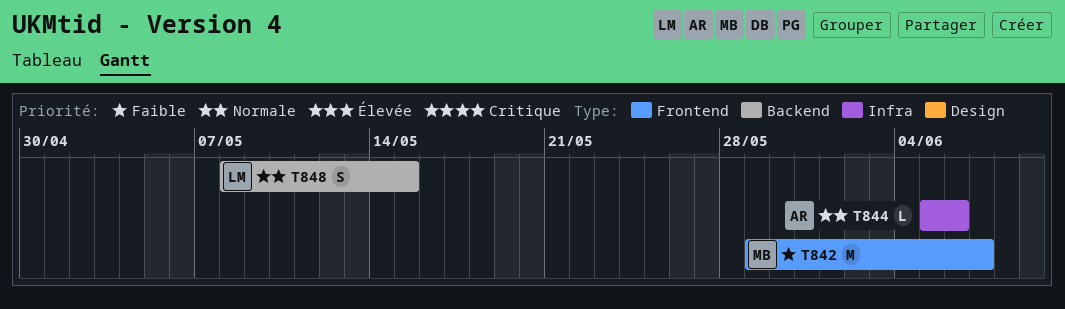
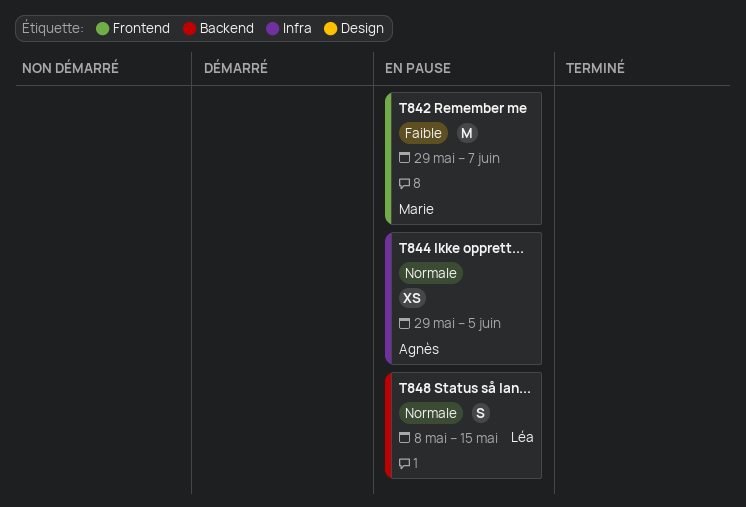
T844, estimate: L -> XS
T844, start: Jun 5 -> May 29
T844, due: Jun 6 -> Jun 5

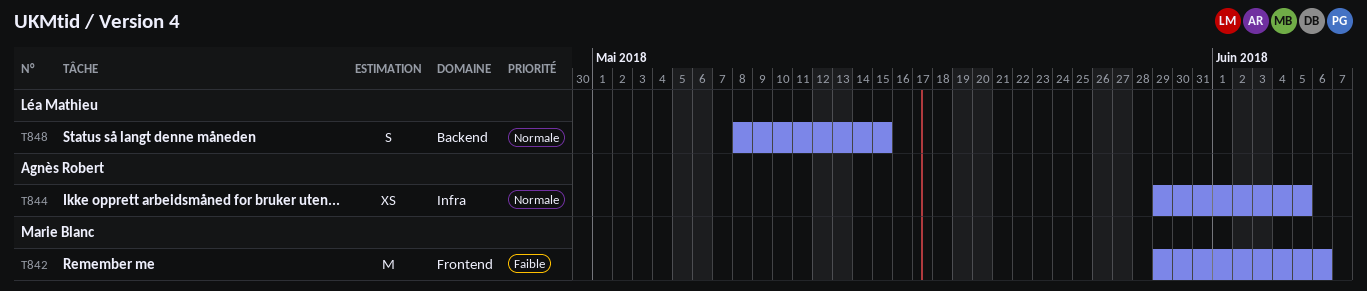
T842, due: Jun 7 -> Jun 6

